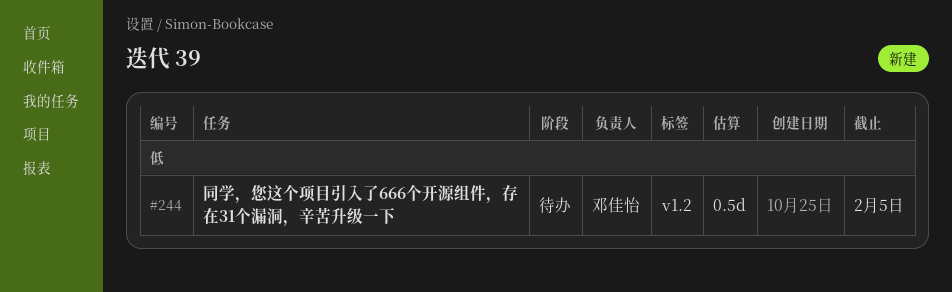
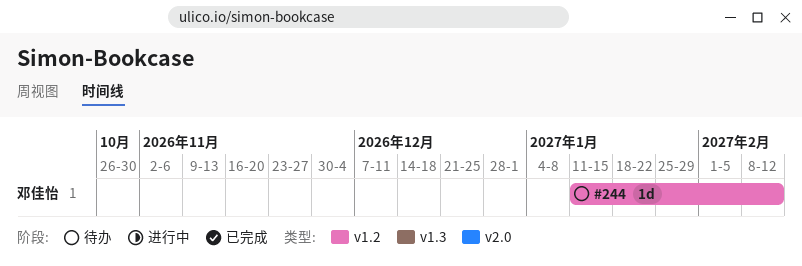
#244, estimate: 0.5d -> 1d
#244, due: Feb 5 -> Feb 12

